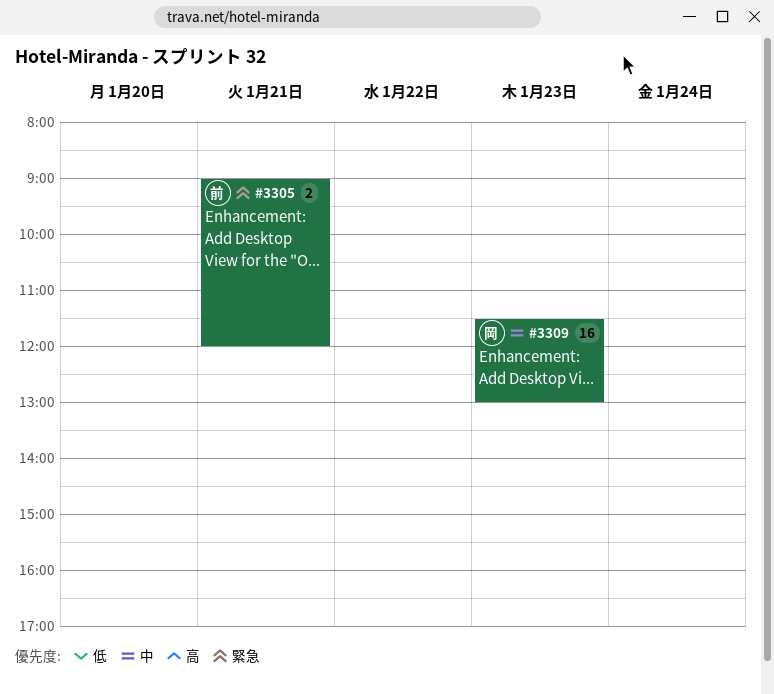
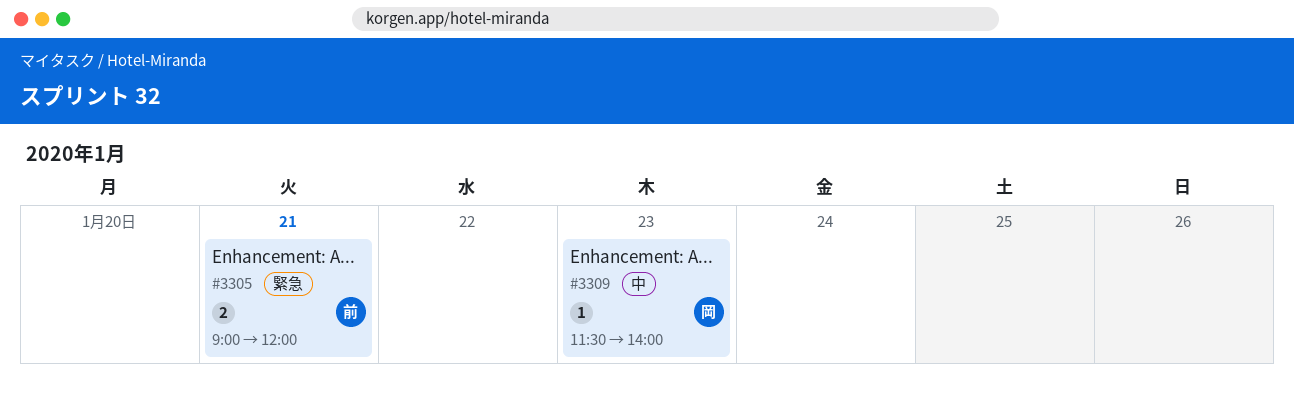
#3309, estimate: 16 -> 1
#3309, ends: 13:00 -> 14:00

